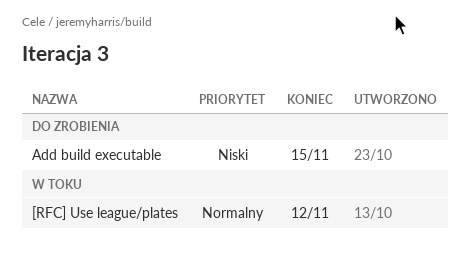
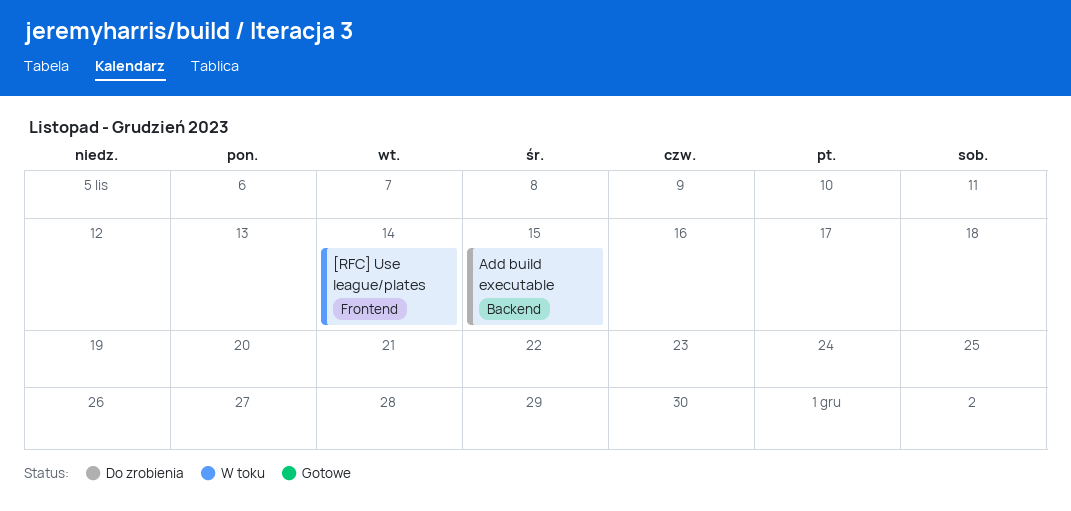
[RFC] Use league/plates, due: Nov 12 -> Nov 14

